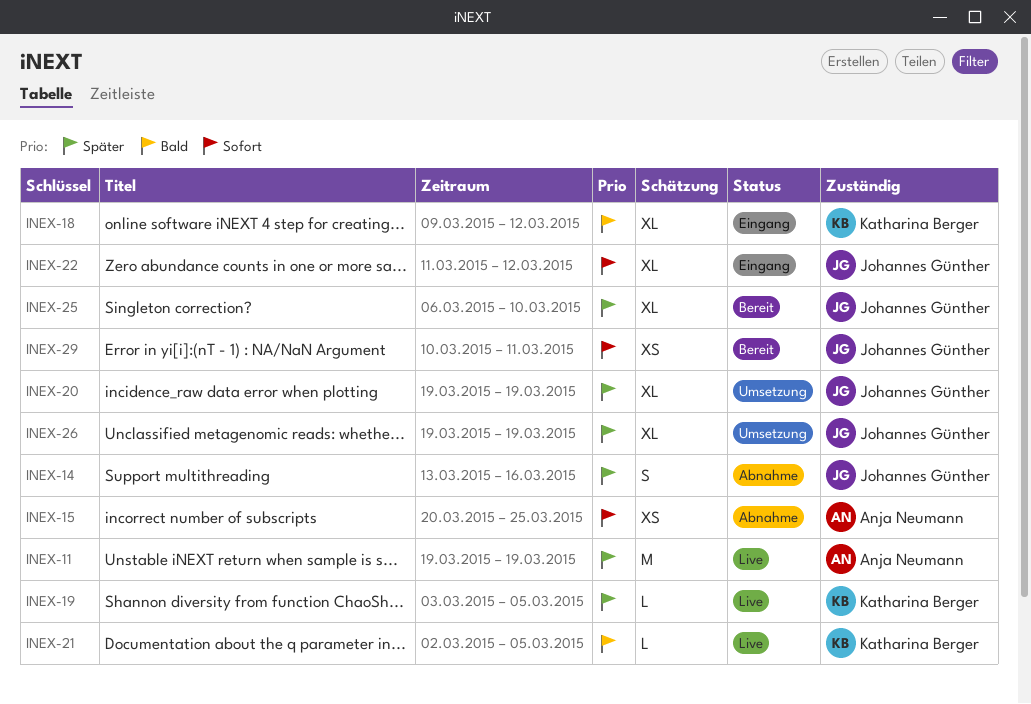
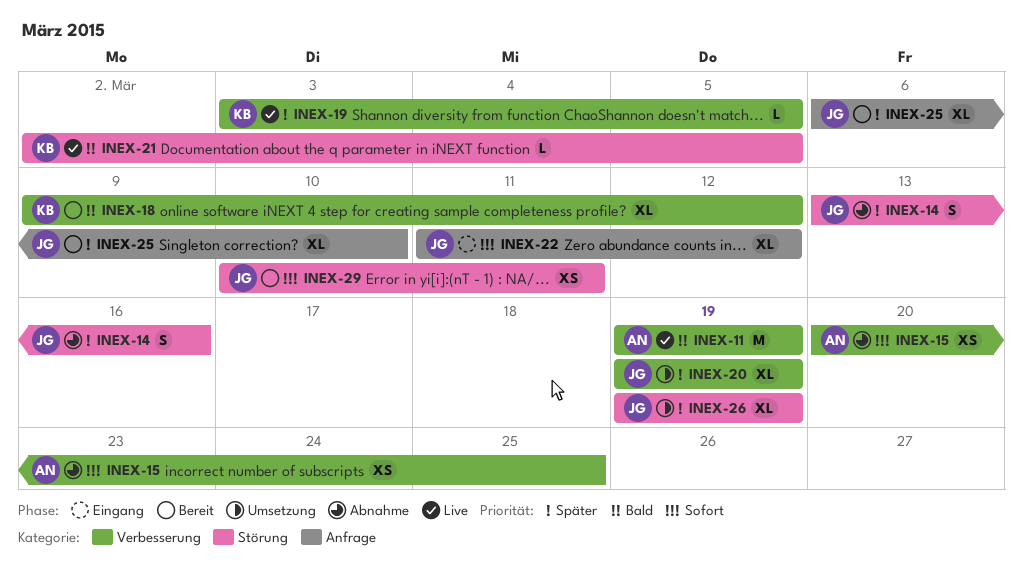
INEX-11, priority: Später -> Bald
INEX-18, status: Eingang -> Bereit

